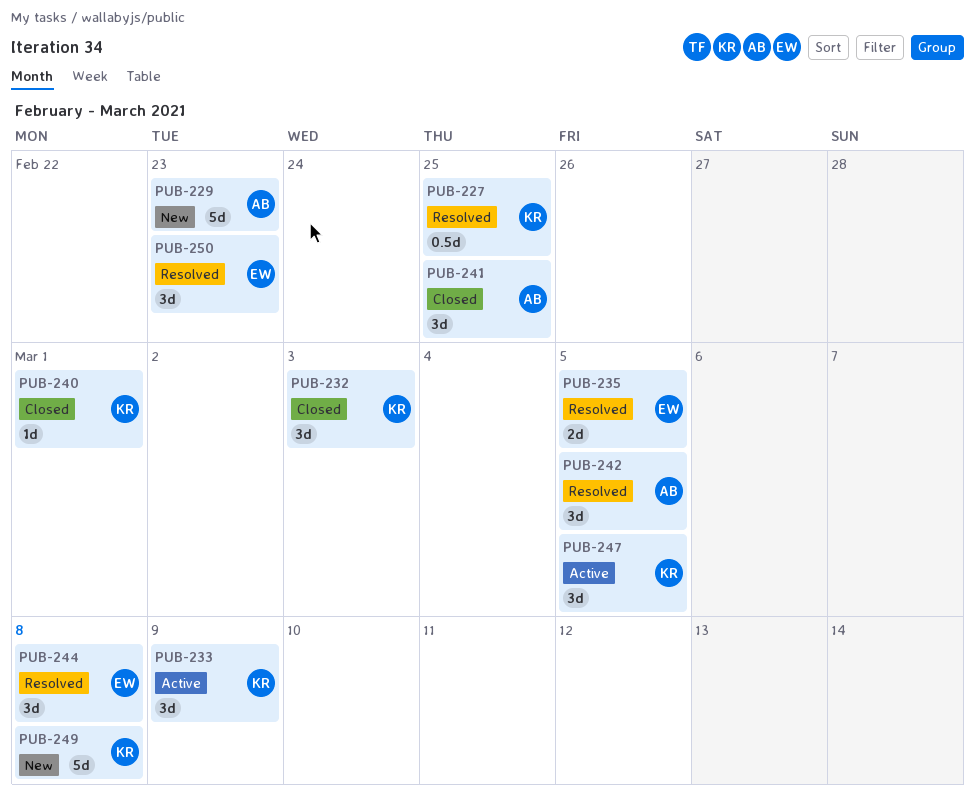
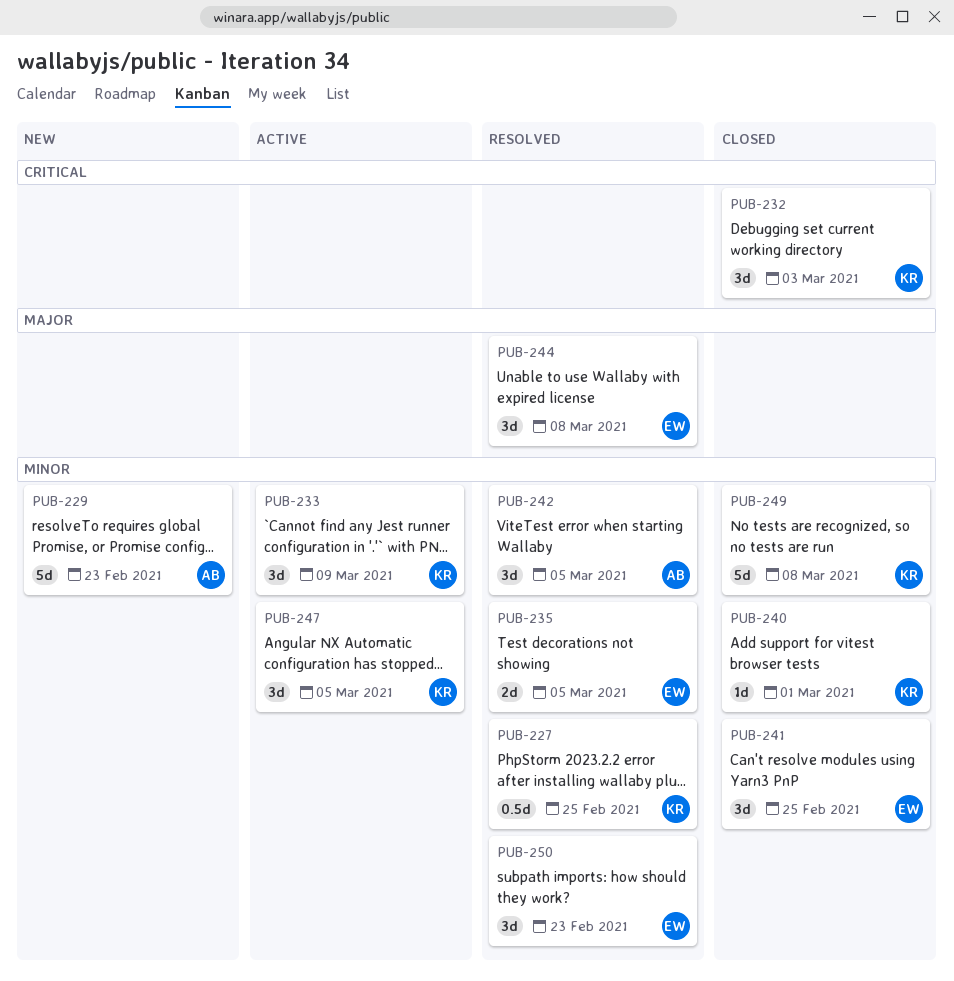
PUB-241, owner: AB -> EW
PUB-249, status: New -> Closed

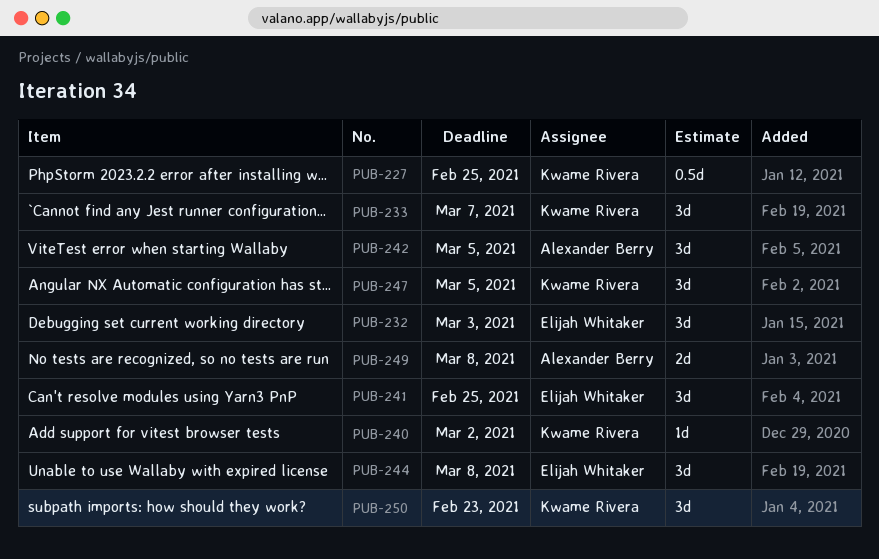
PUB-229: present -> none
PUB-232, owner: Kwame Rivera -> Elijah Whitaker
PUB-233, due: Mar 9 -> Mar 7
PUB-235: present -> none
PUB-240, due: Mar 1 -> Mar 2
PUB-249, owner: Kwame Rivera -> Alexander Berry
PUB-249, estimate: 5d -> 2d
PUB-250, owner: Elijah Whitaker -> Kwame Rivera

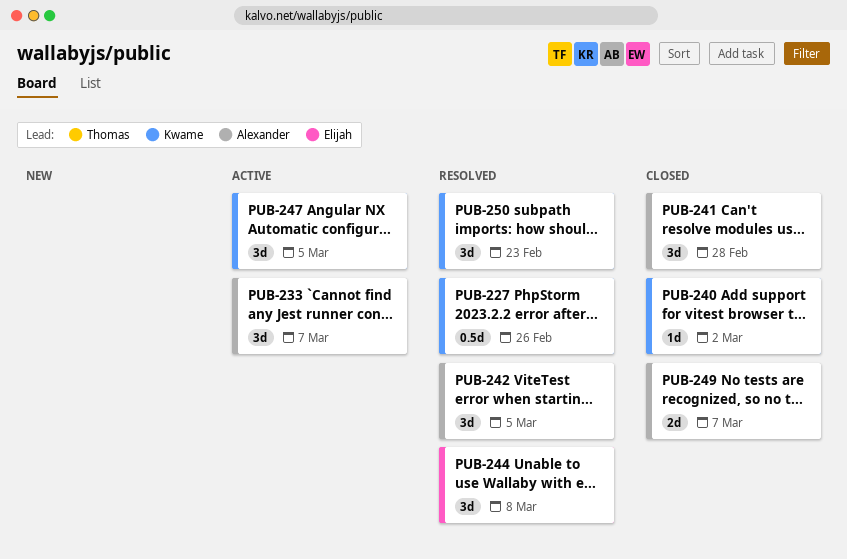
PUB-227, due: Feb 25 -> Feb 26
PUB-232: present -> none
PUB-233, owner: Kwame Rivera -> Alexander Berry
PUB-241, owner: Elijah Whitaker -> Alexander Berry
PUB-241, due: Feb 25 -> Feb 28
PUB-249, due: Mar 8 -> Mar 7

